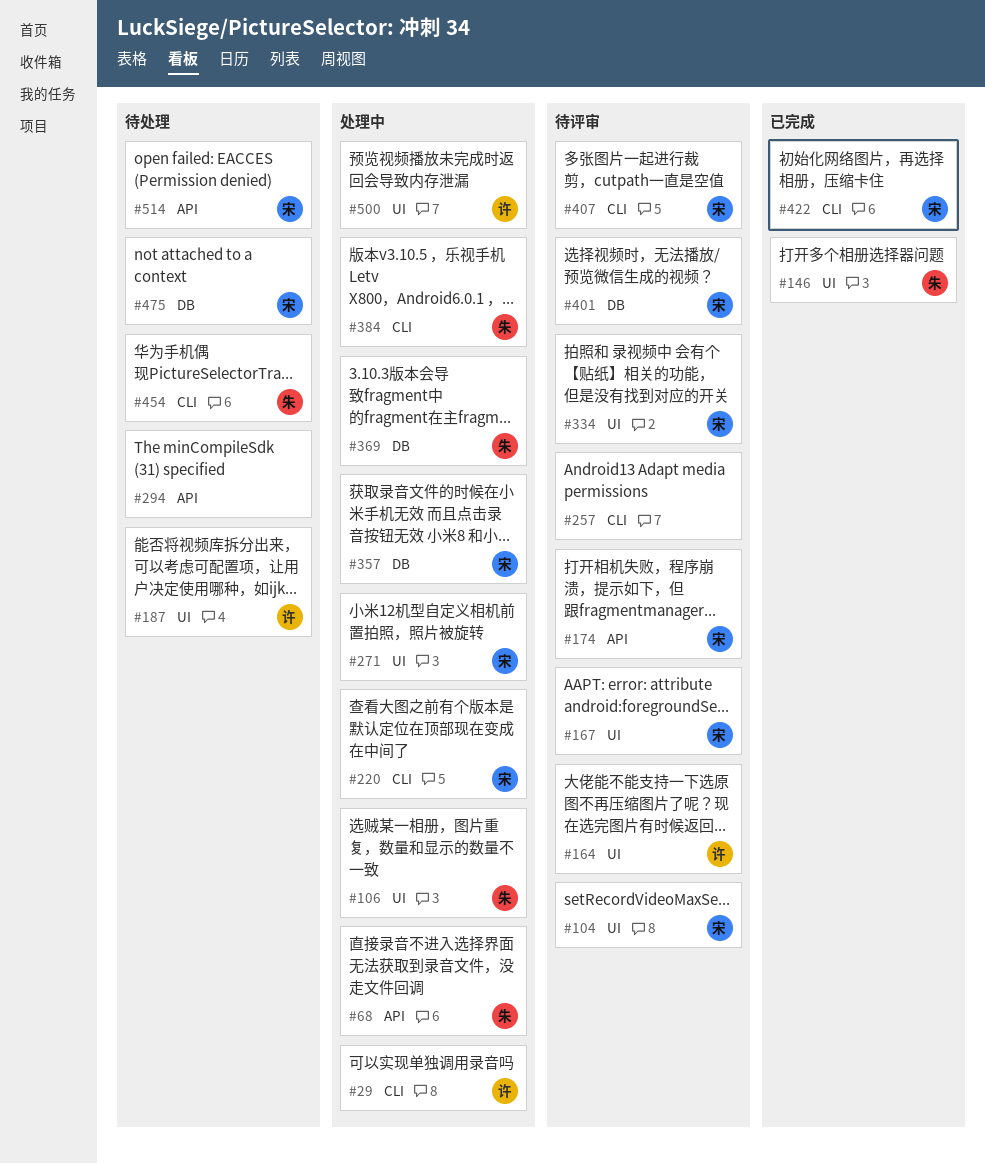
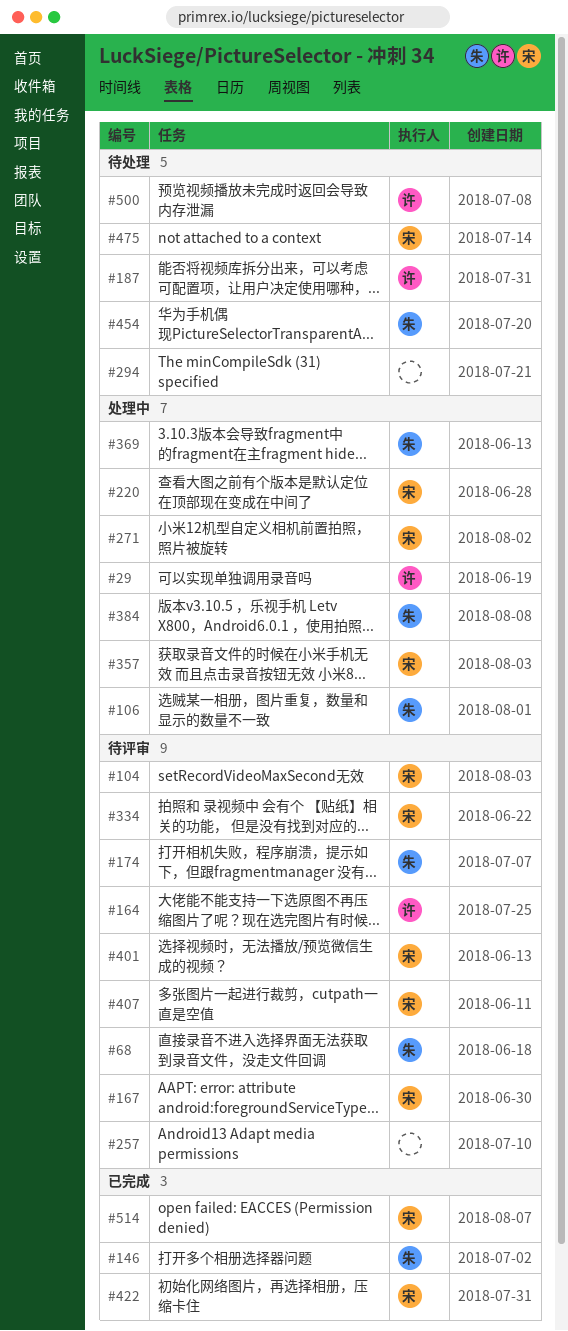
#68, status: 处理中 -> 待评审
#174, owner: 宋 -> 朱
#500, status: 处理中 -> 待处理
#514, status: 待处理 -> 已完成

